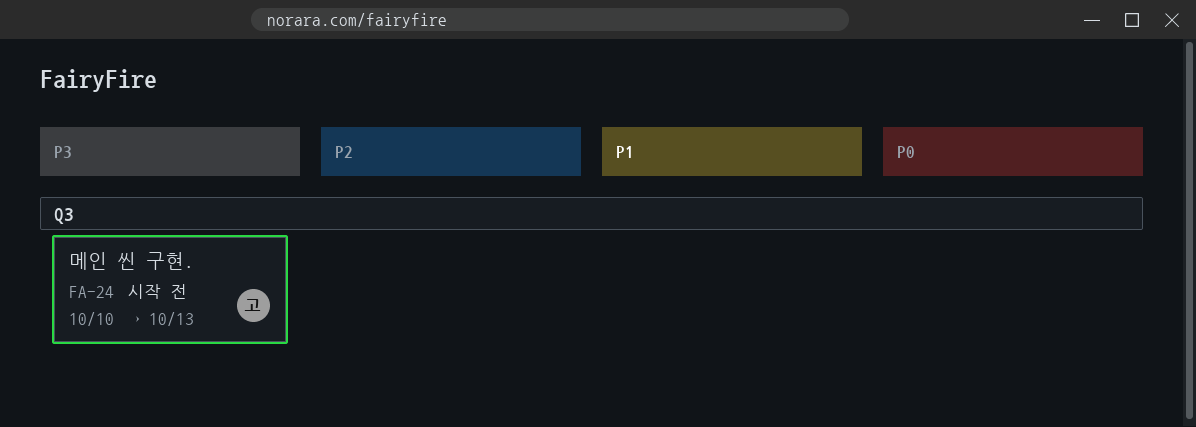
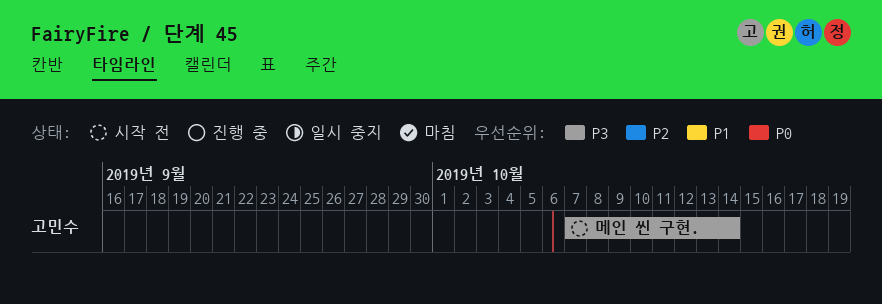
메인 씬 구현., start: Oct 10 -> Oct 7
메인 씬 구현., due: Oct 13 -> Oct 14

